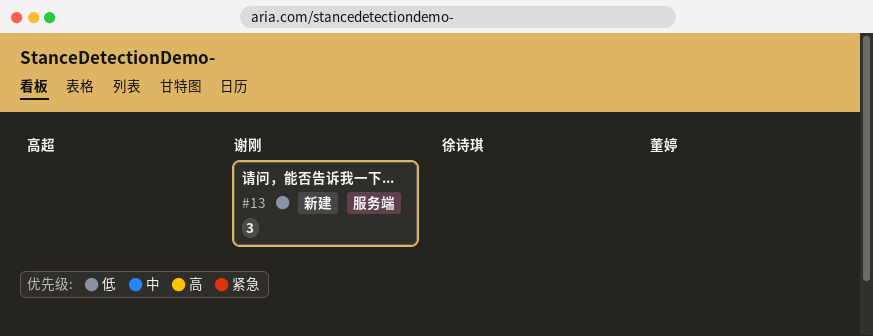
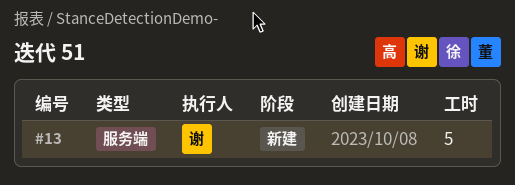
#13, estimate: 3 -> 5

